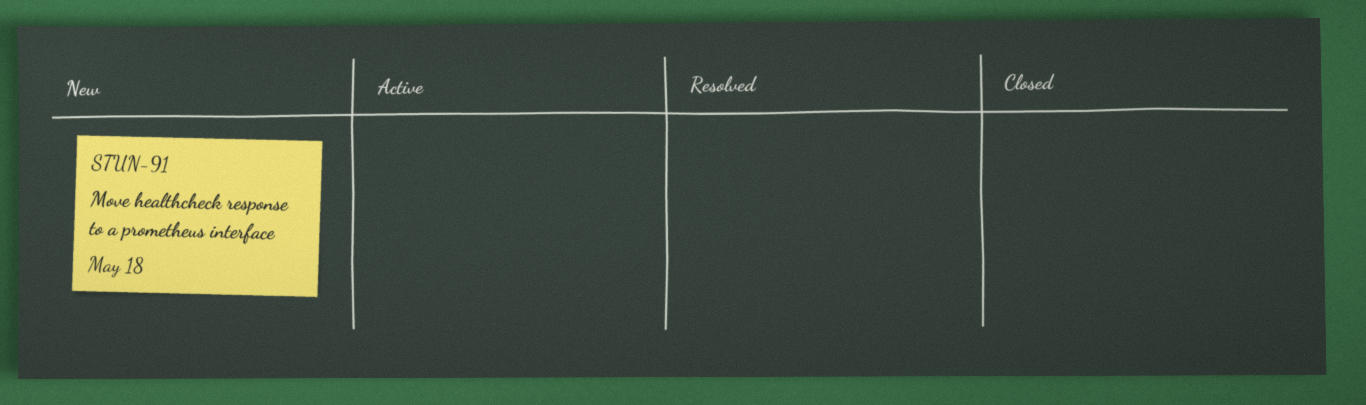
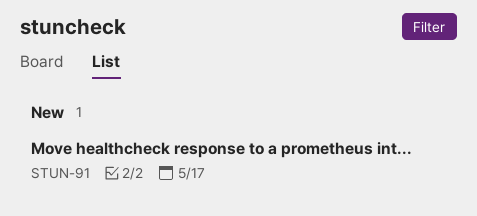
STUN-91, due: May 18 -> May 17

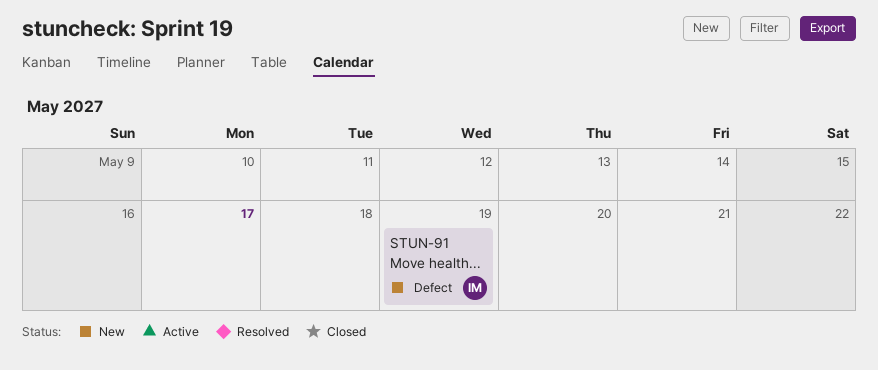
STUN-91, due: May 17 -> May 19

